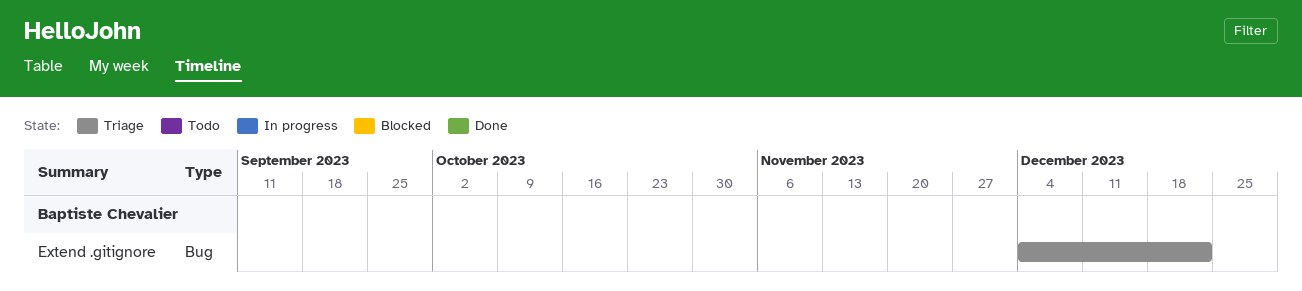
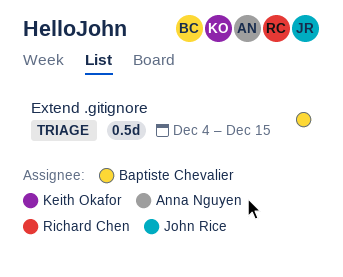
Extend .gitignore, due: Dec 22 -> Dec 15

